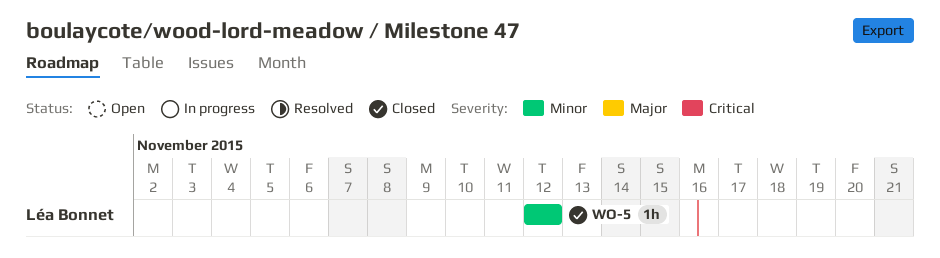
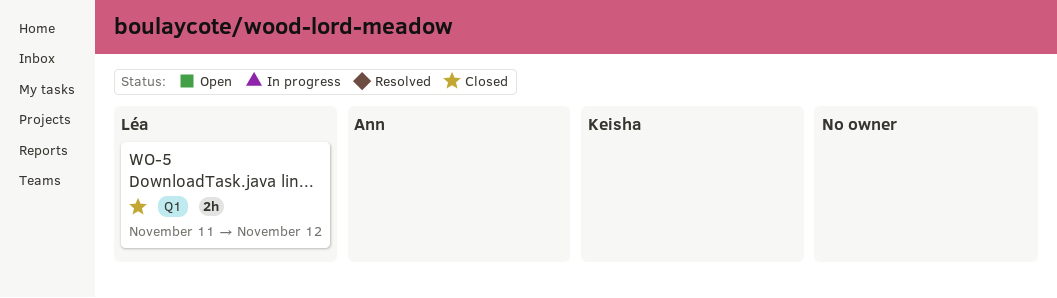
WO-5, estimate: 1h -> 2h
WO-5, start: Nov 12 -> Nov 11

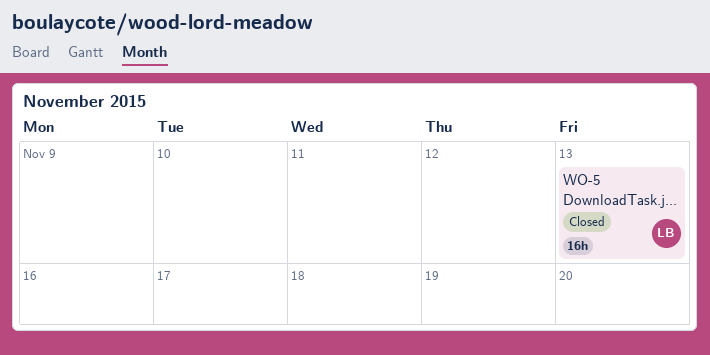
WO-5, estimate: 2h -> 16h
WO-5, due: Nov 12 -> Nov 13

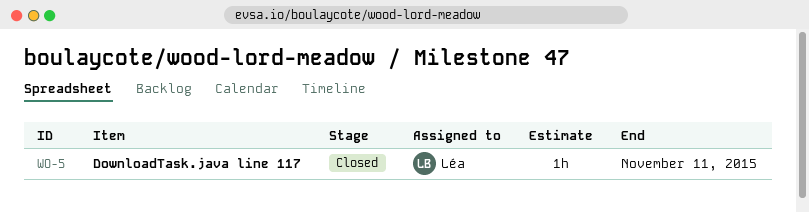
WO-5, estimate: 16h -> 1h
WO-5, due: Nov 13 -> Nov 11

